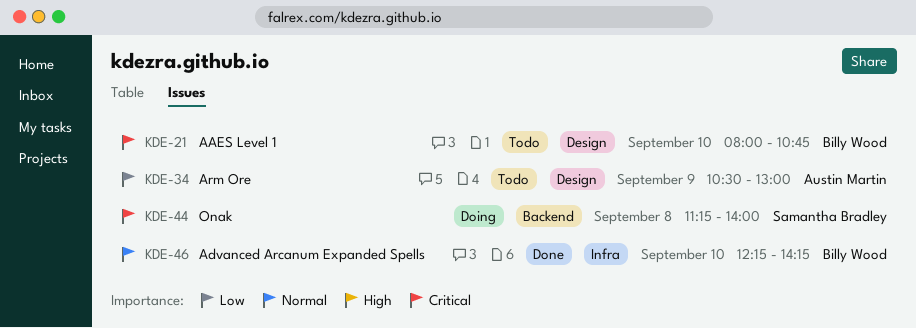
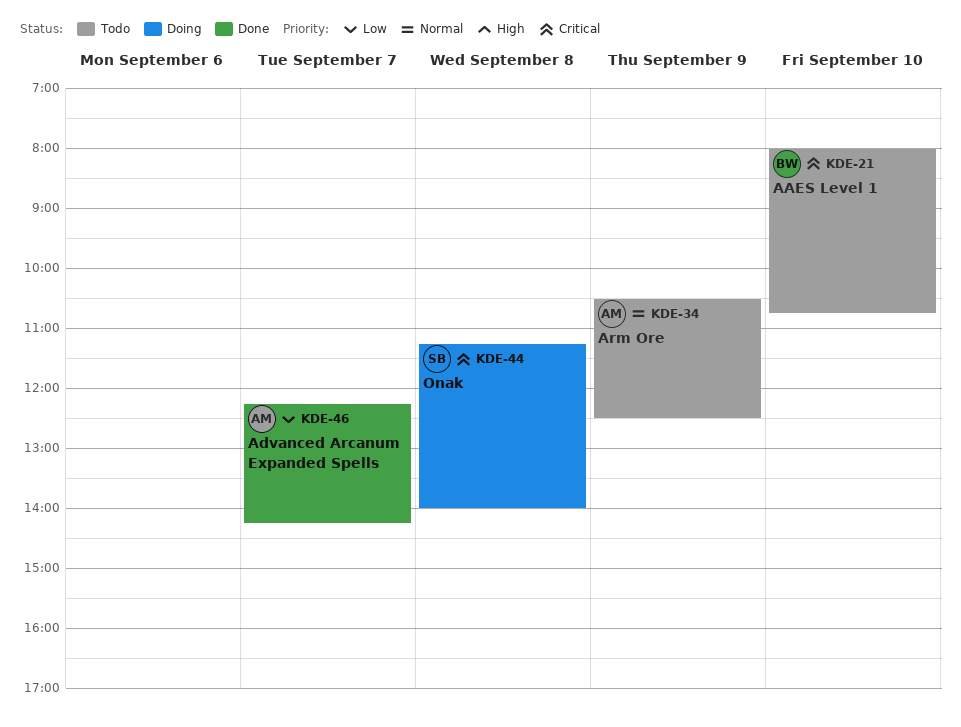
KDE-34, priority: Low -> Normal
KDE-34, ends: 13:00 -> 12:30
KDE-46, owner: Billy Wood -> Austin Martin
KDE-46, priority: Normal -> Low
KDE-46, day: Sep 10 -> Sep 7

